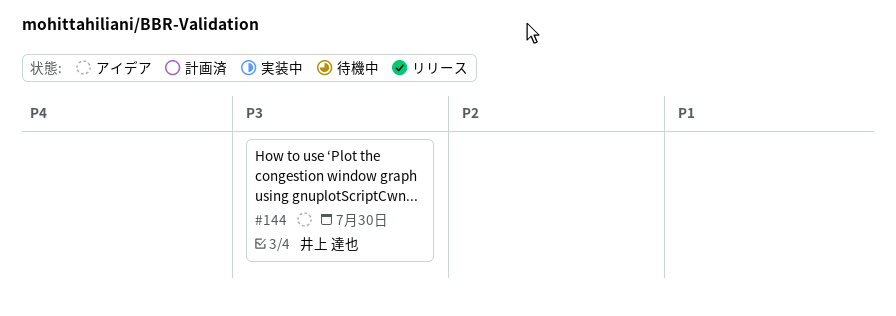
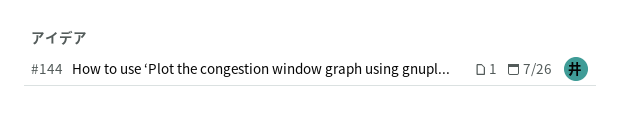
#144, due: Jul 30 -> Jul 26

